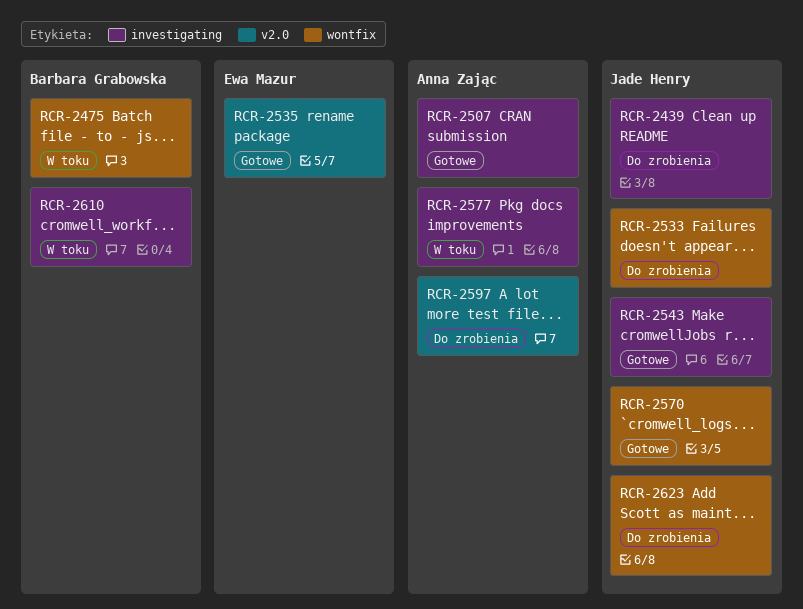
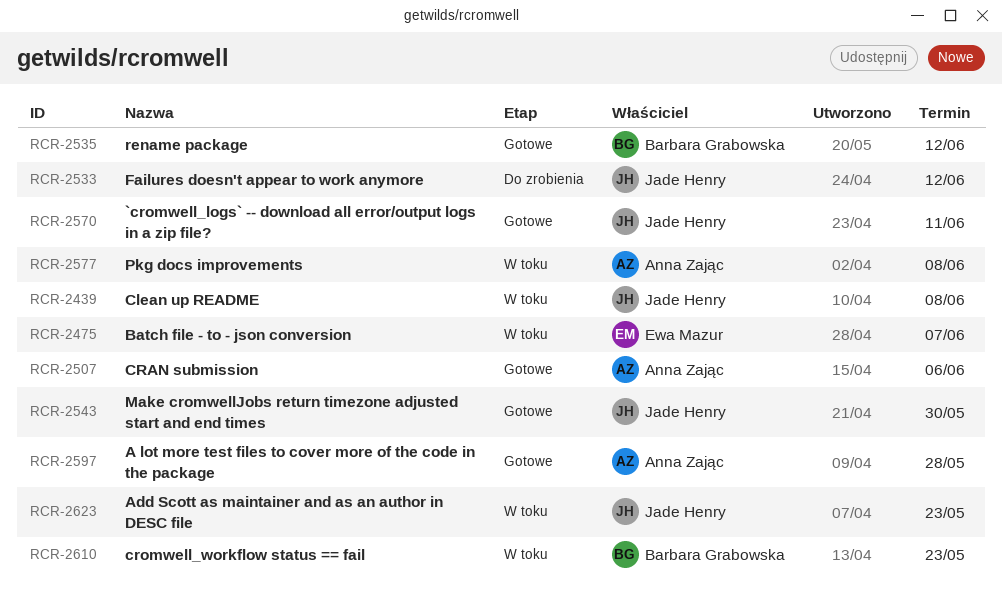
RCR-2439, status: Do zrobienia -> W toku
RCR-2475, owner: Barbara Grabowska -> Ewa Mazur
RCR-2535, owner: Ewa Mazur -> Barbara Grabowska
RCR-2597, status: Do zrobienia -> Gotowe
RCR-2623, status: Do zrobienia -> W toku

